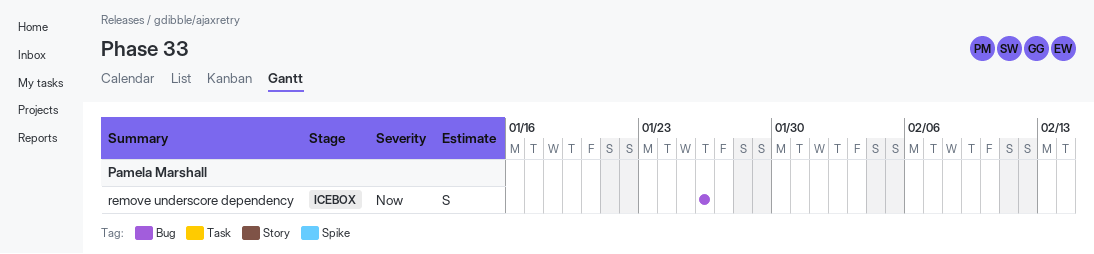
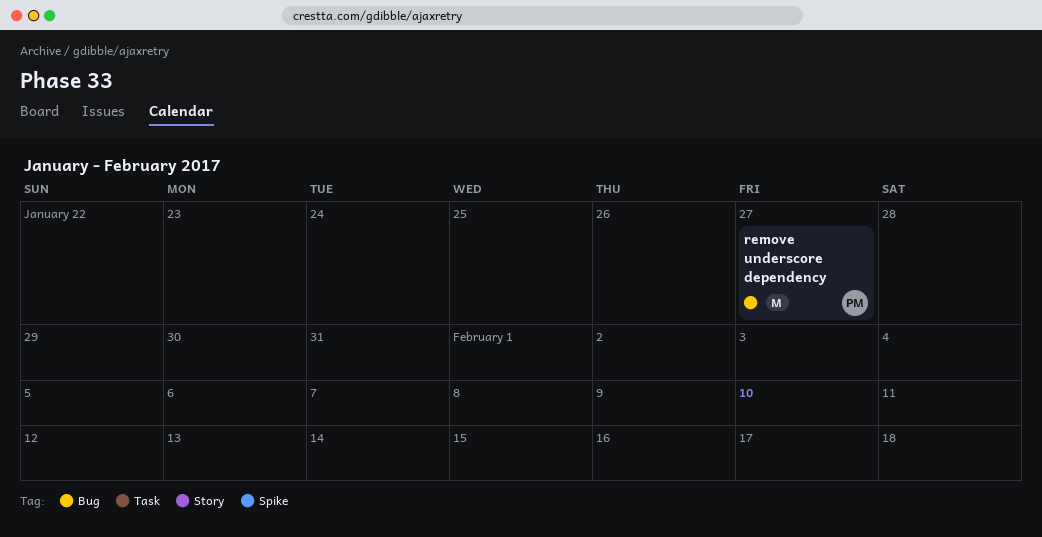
remove underscore dependency, estimate: S -> M
remove underscore dependency, due: Jan 26 -> Jan 27

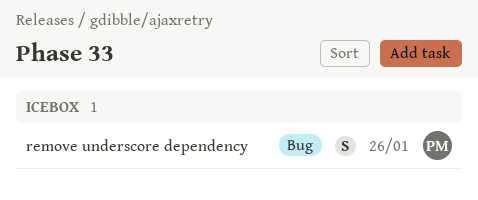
remove underscore dependency, estimate: M -> S
remove underscore dependency, due: Jan 27 -> Jan 26

